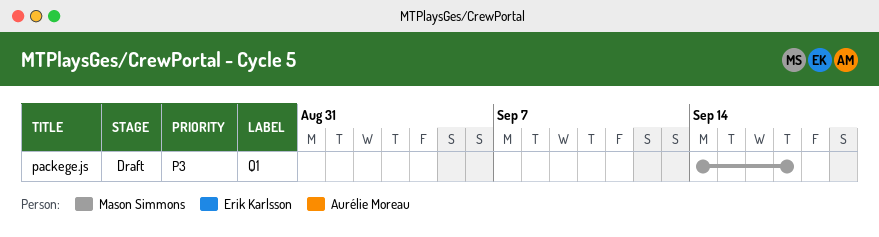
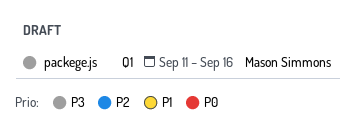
packege.js, start: Sep 14 -> Sep 11
packege.js, due: Sep 17 -> Sep 16

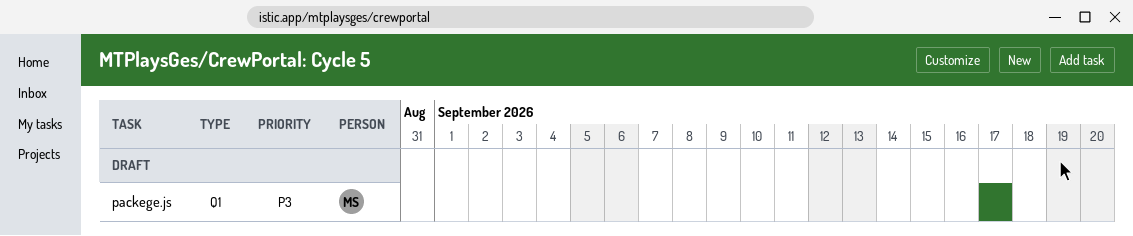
packege.js, start: Sep 11 -> Sep 17
packege.js, due: Sep 16 -> Sep 17

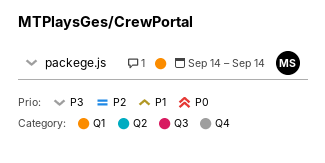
packege.js, start: Sep 17 -> Sep 14
packege.js, due: Sep 17 -> Sep 14

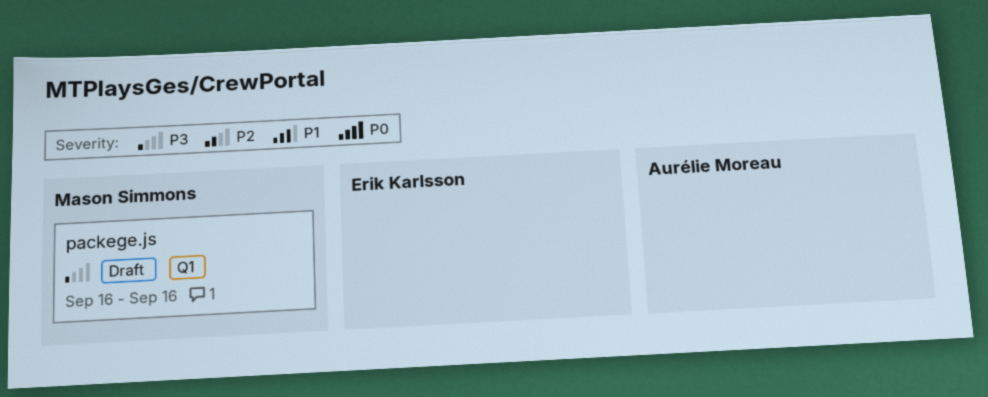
packege.js, start: Sep 14 -> Sep 16
packege.js, due: Sep 14 -> Sep 16

